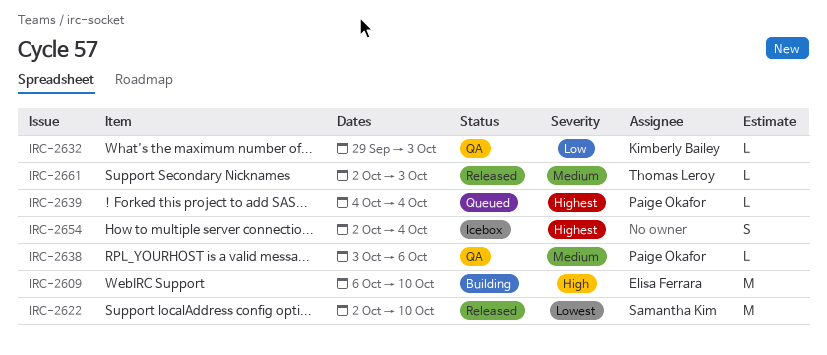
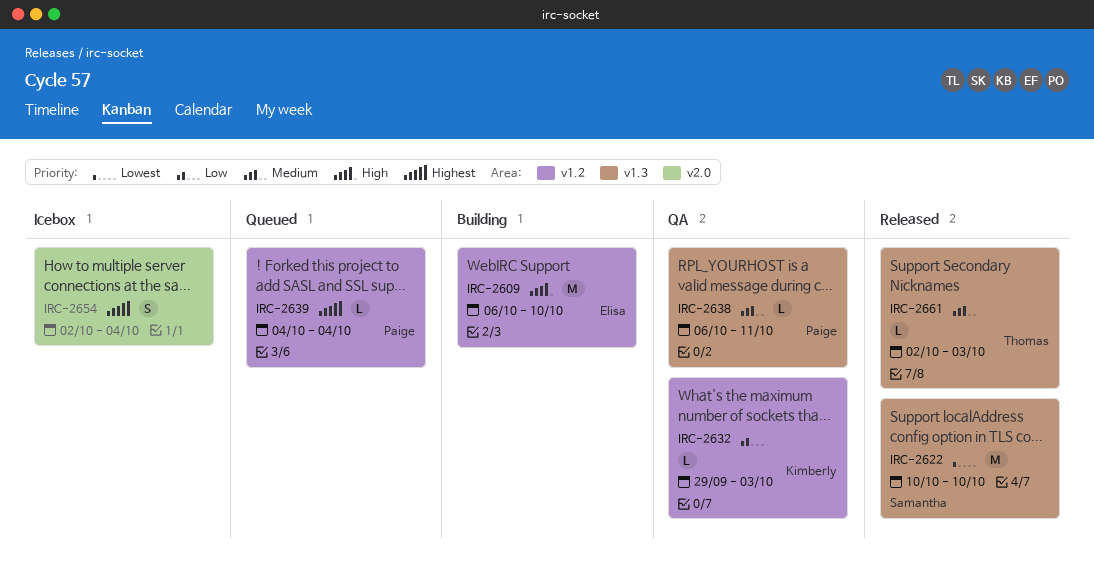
IRC-2622, start: Oct 2 -> Oct 10
IRC-2638, start: Oct 3 -> Oct 6
IRC-2638, due: Oct 6 -> Oct 11

